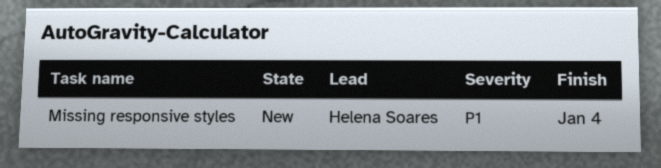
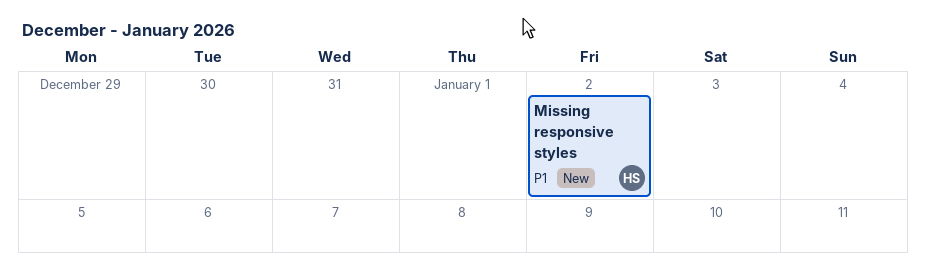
Missing responsive styles, due: Jan 4 -> Jan 2

